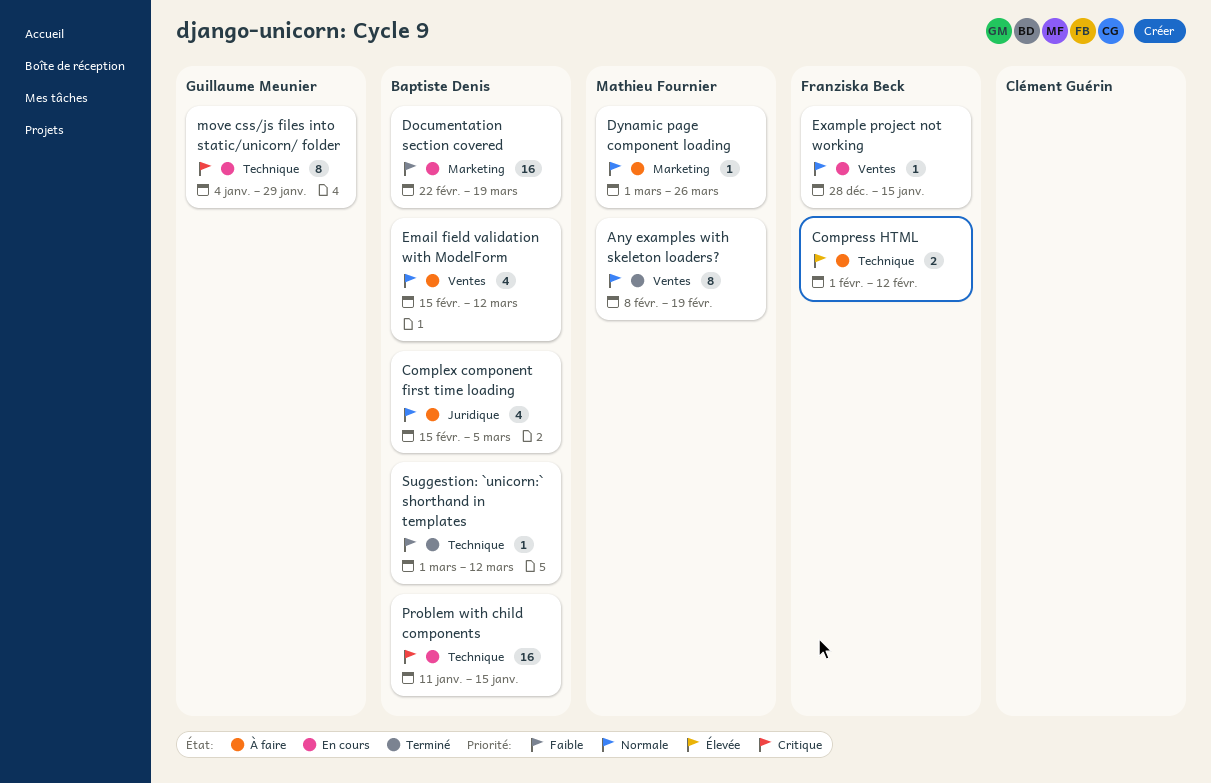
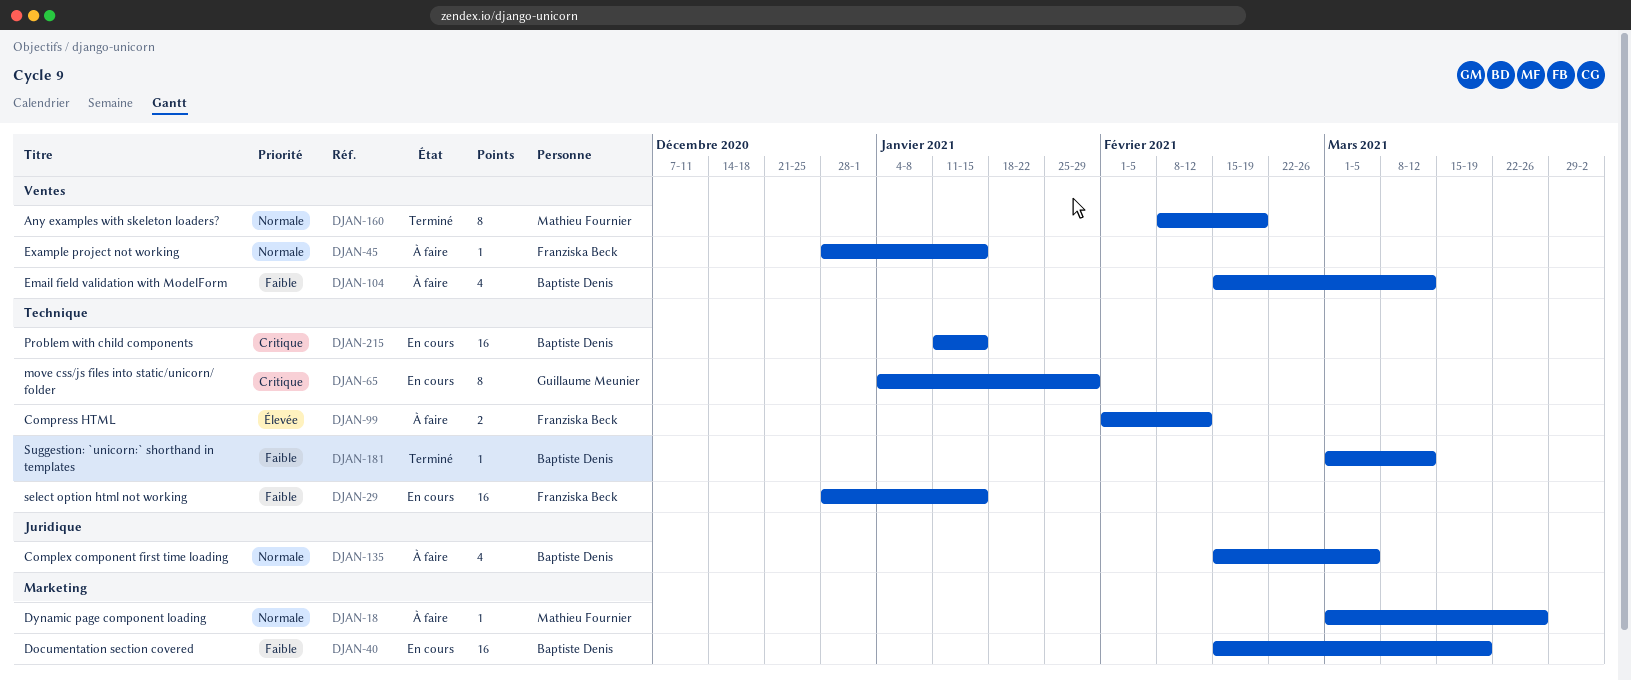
Documentation section covered, start: Feb 22 -> Feb 15
Email field validation with ModelForm, priority: Normale -> Faible
Example project not working, status: En cours -> À faire
select option html not working: none -> present

